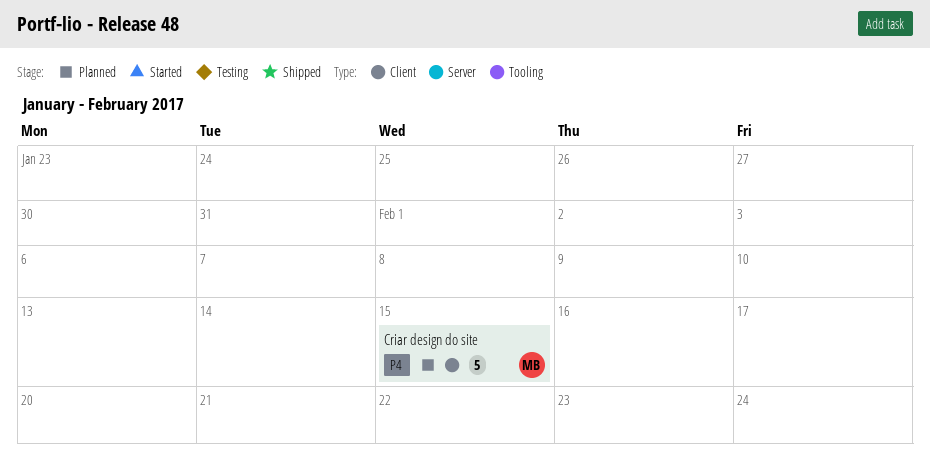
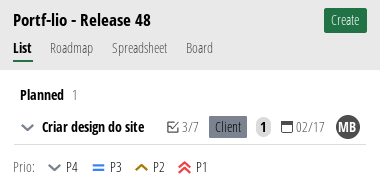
Criar design do site, estimate: 5 -> 1
Criar design do site, due: Feb 15 -> Feb 17

